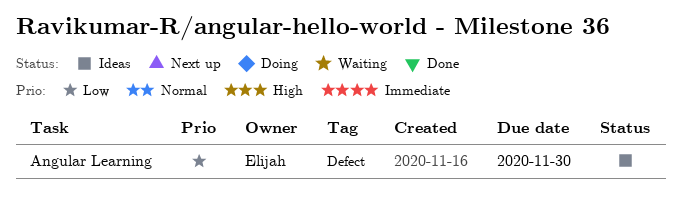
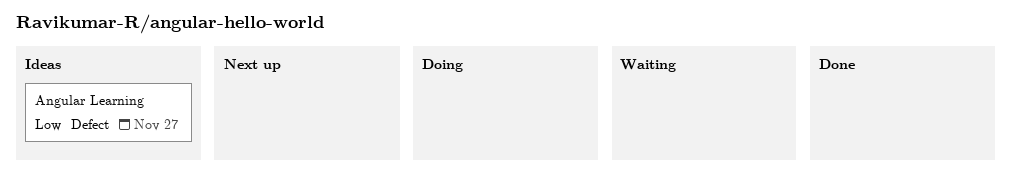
Angular Learning, due: Nov 30 -> Nov 27

